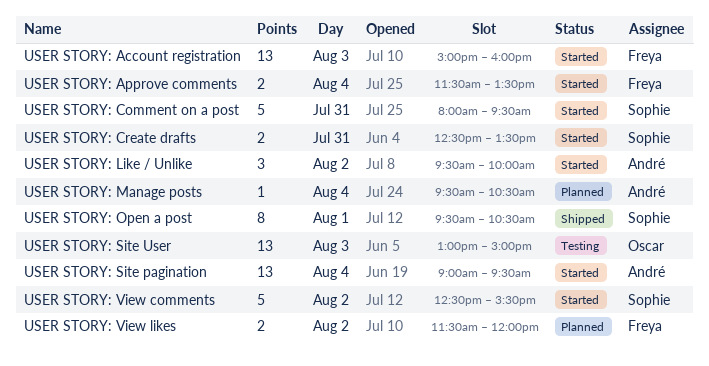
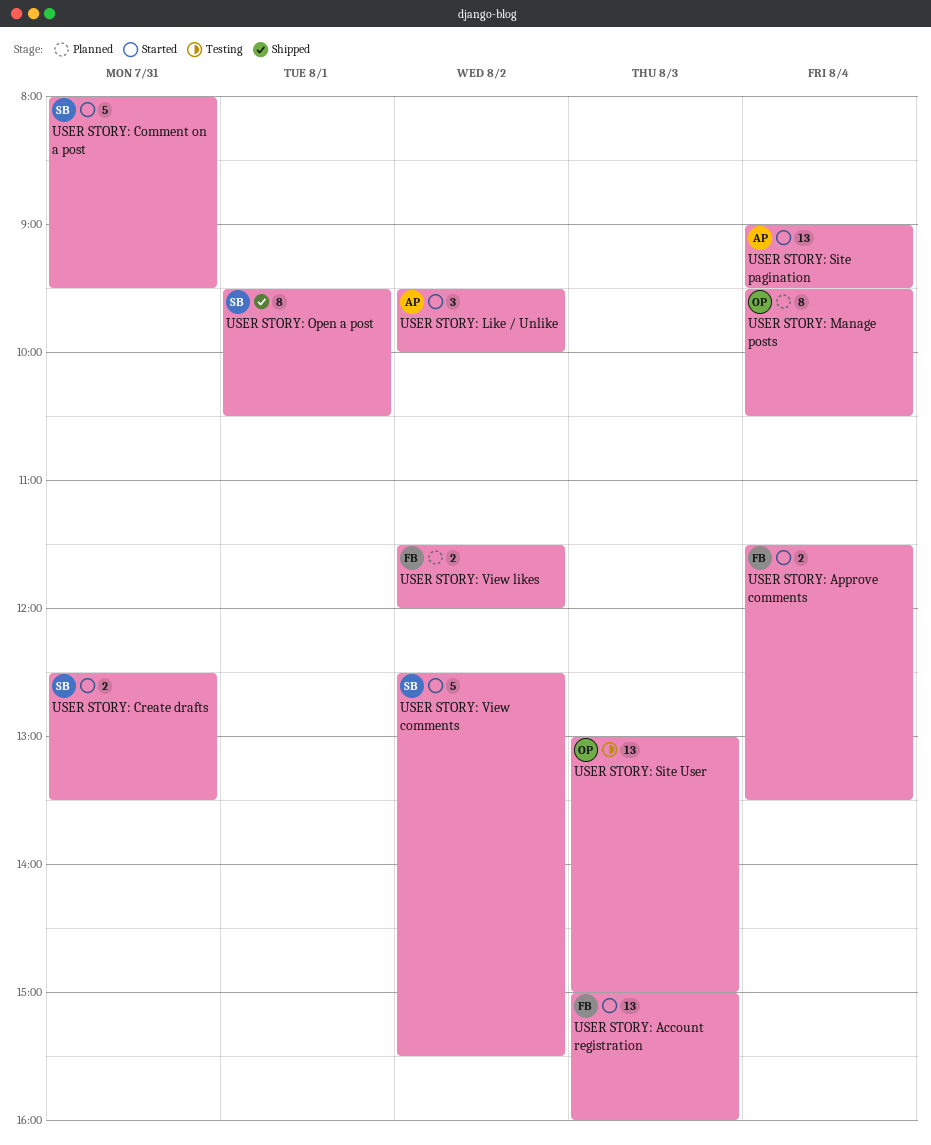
USER STORY: Manage posts, owner: André -> Oscar
USER STORY: Manage posts, estimate: 1 -> 8

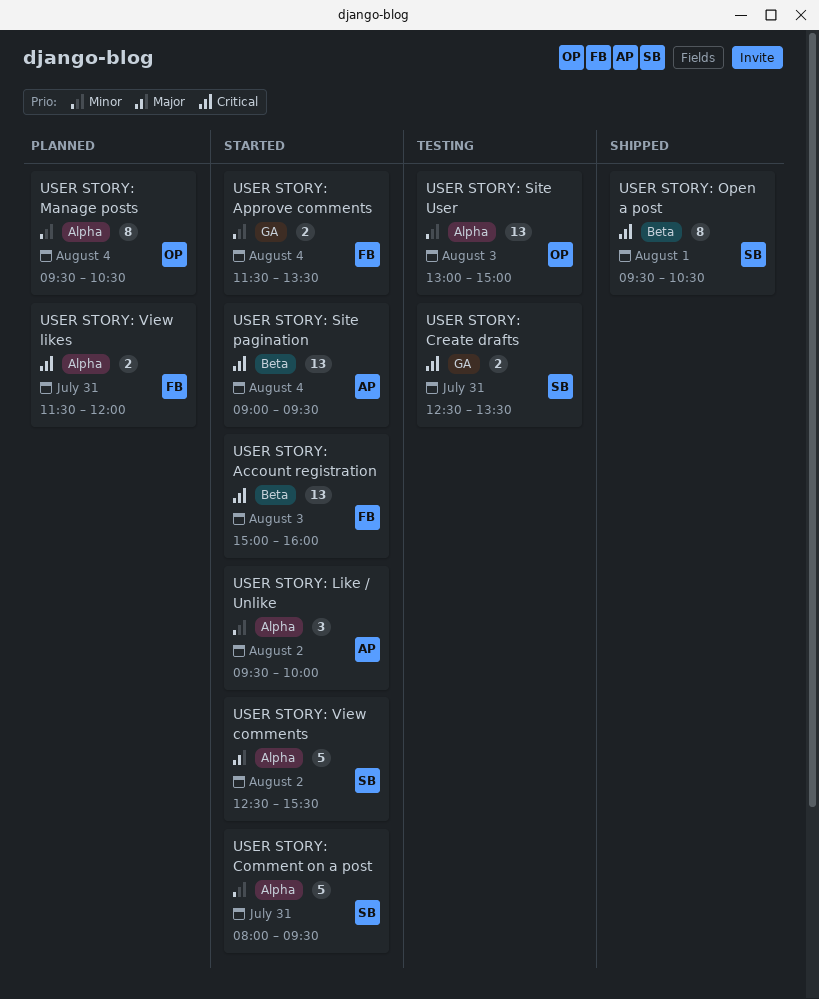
USER STORY: Create drafts, status: Started -> Testing
USER STORY: View likes, day: Aug 2 -> Jul 31

